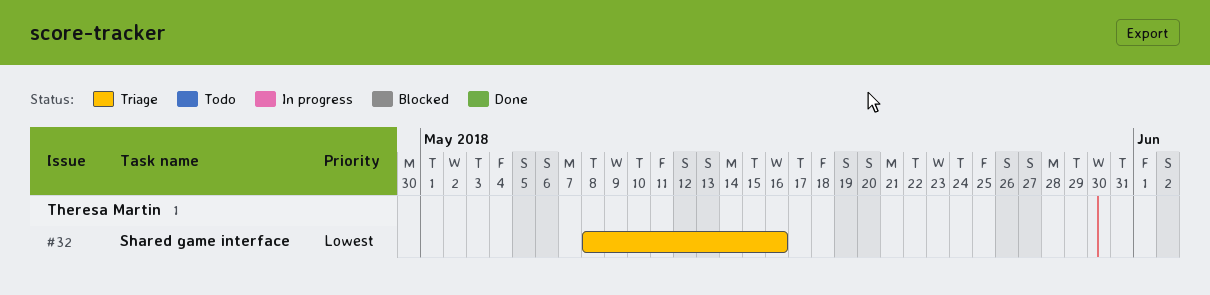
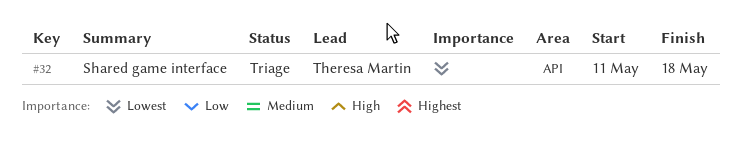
#32, start: May 8 -> May 11
#32, due: May 16 -> May 18

